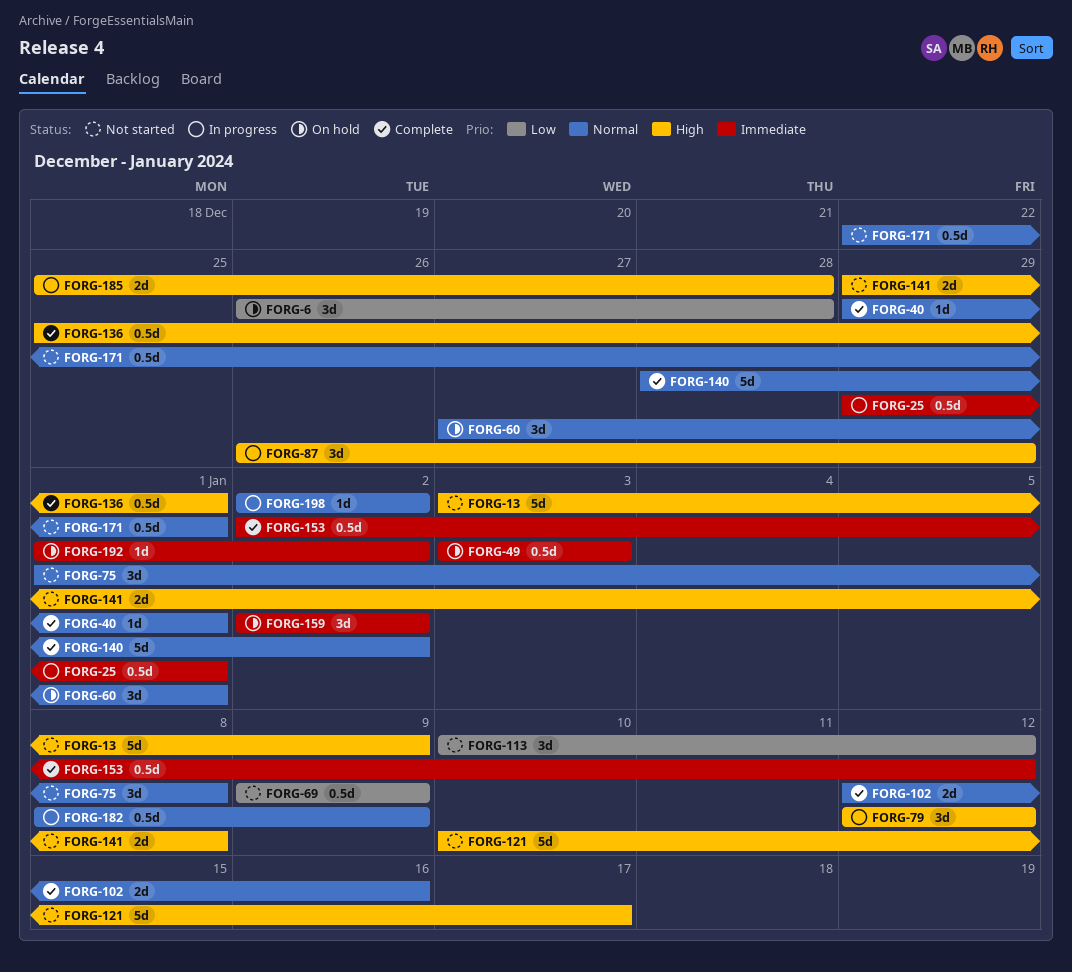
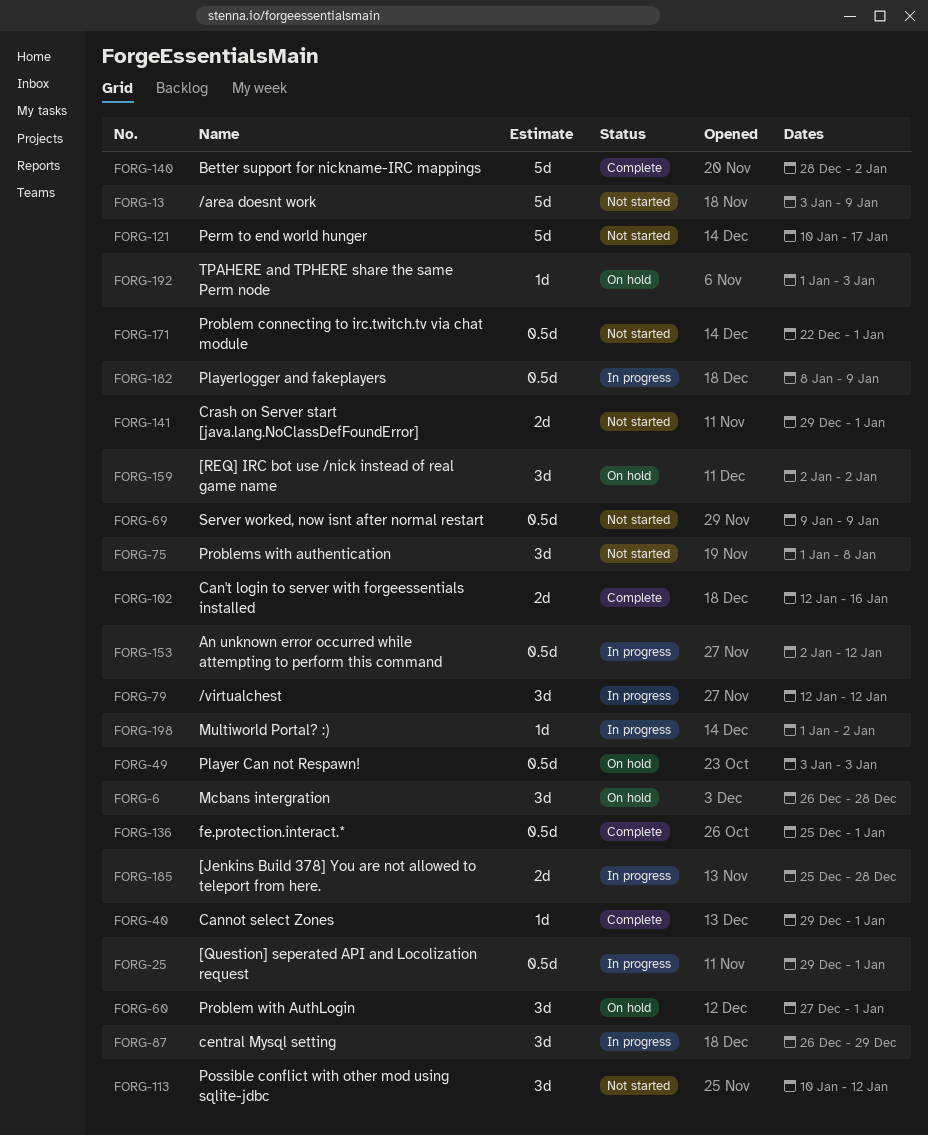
FORG-141, due: Jan 8 -> Jan 1
FORG-153, status: Complete -> In progress
FORG-192, due: Jan 2 -> Jan 3
FORG-198, start: Jan 2 -> Jan 1

